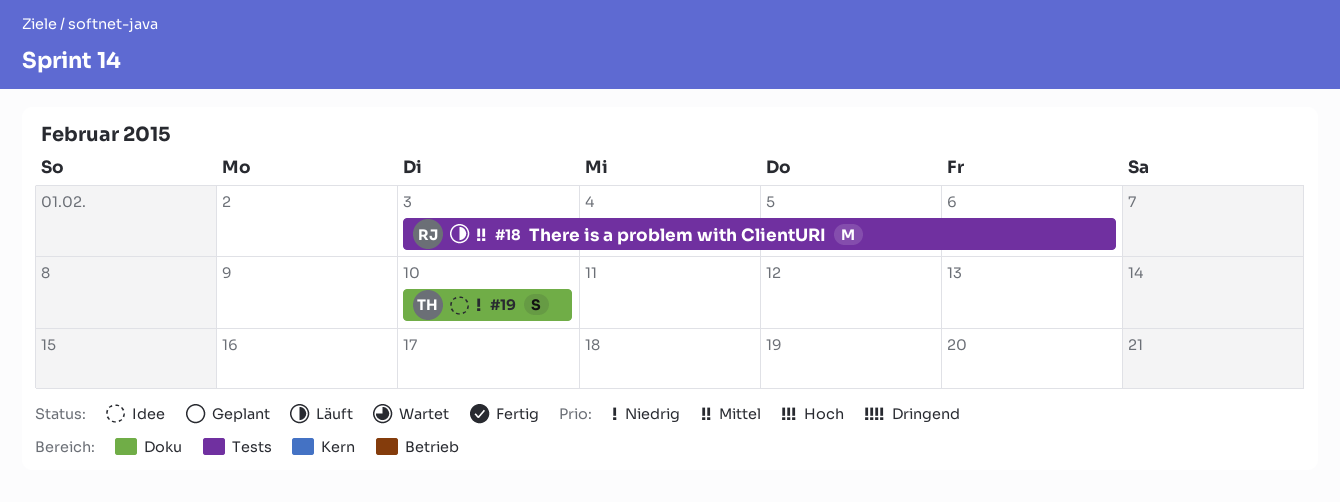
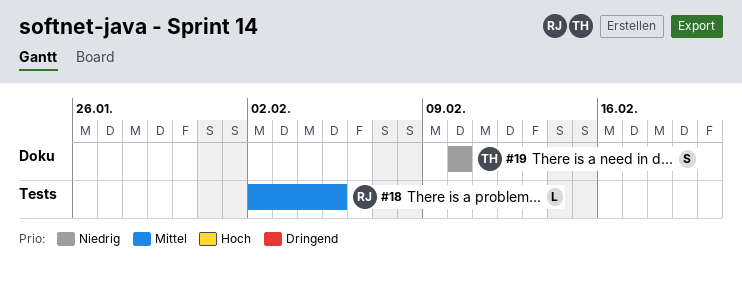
#18, estimate: M -> L
#18, start: Feb 3 -> Feb 2
#18, due: Feb 6 -> Feb 5

